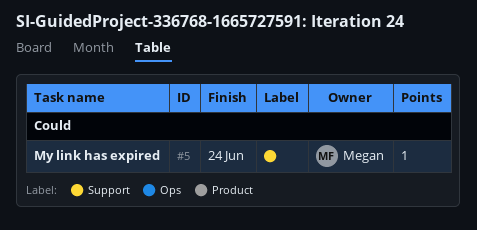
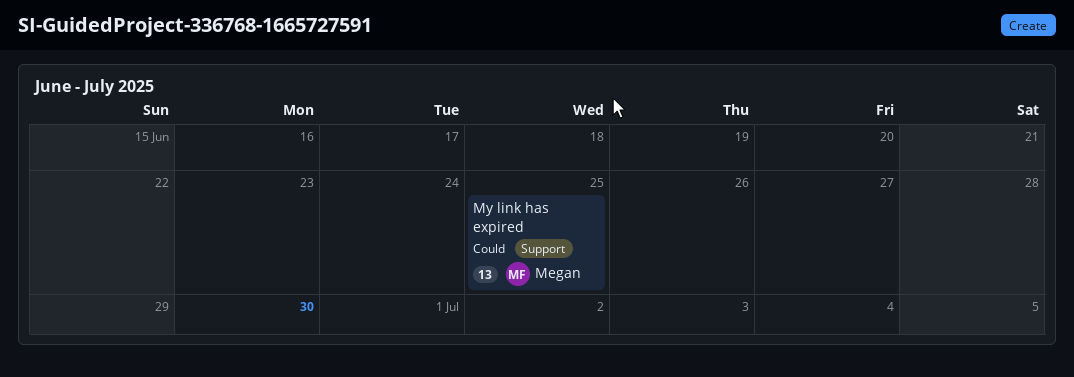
My link has expired, estimate: 1 -> 13
My link has expired, due: Jun 24 -> Jun 25

